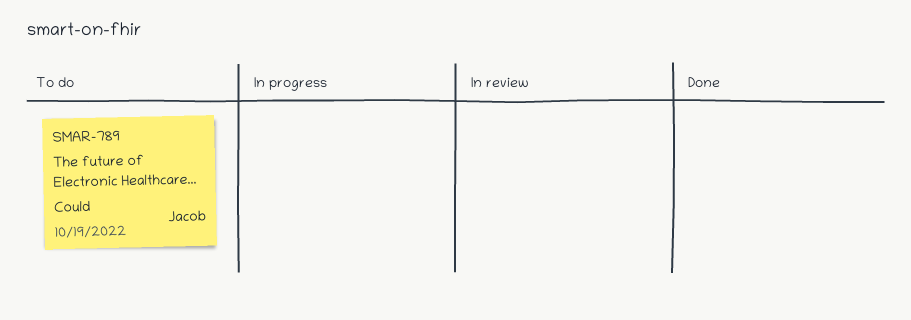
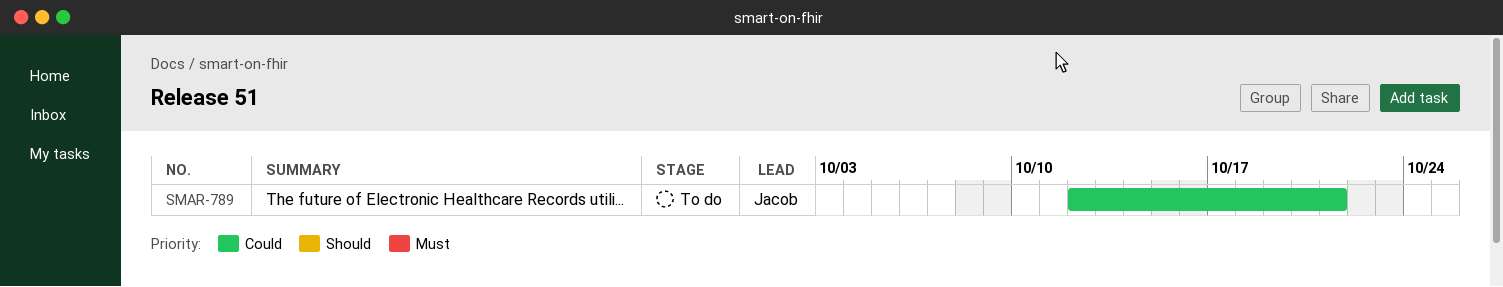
SMAR-789, due: Oct 19 -> Oct 21

